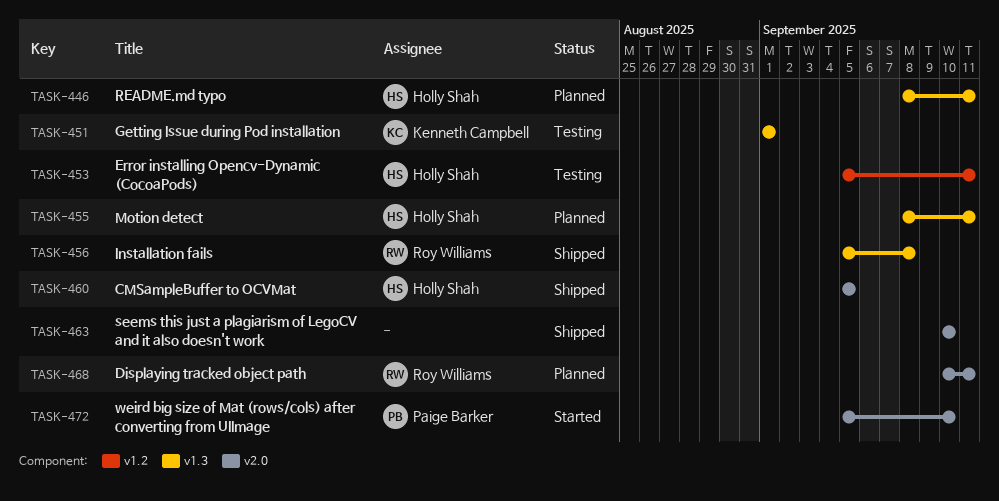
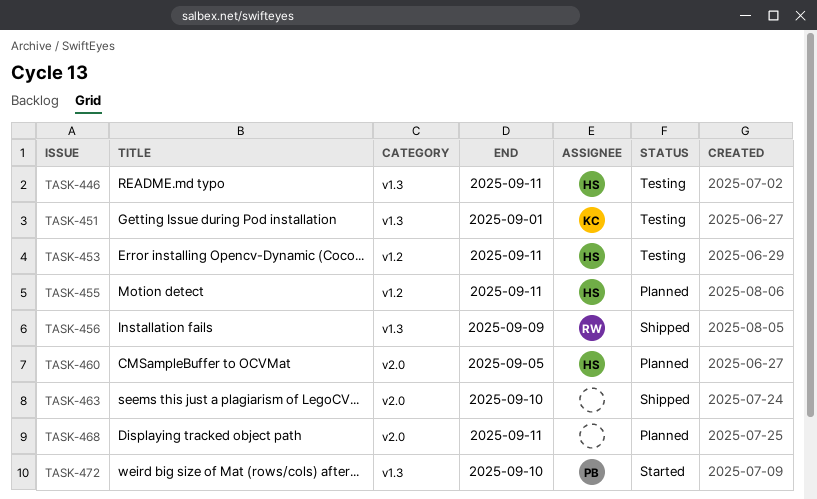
TASK-446, status: Planned -> Testing
TASK-455, label: v1.3 -> v1.2
TASK-456, due: Sep 8 -> Sep 9
TASK-460, status: Shipped -> Planned
TASK-468, owner: Roy Williams -> none
TASK-472, label: v2.0 -> v1.3

